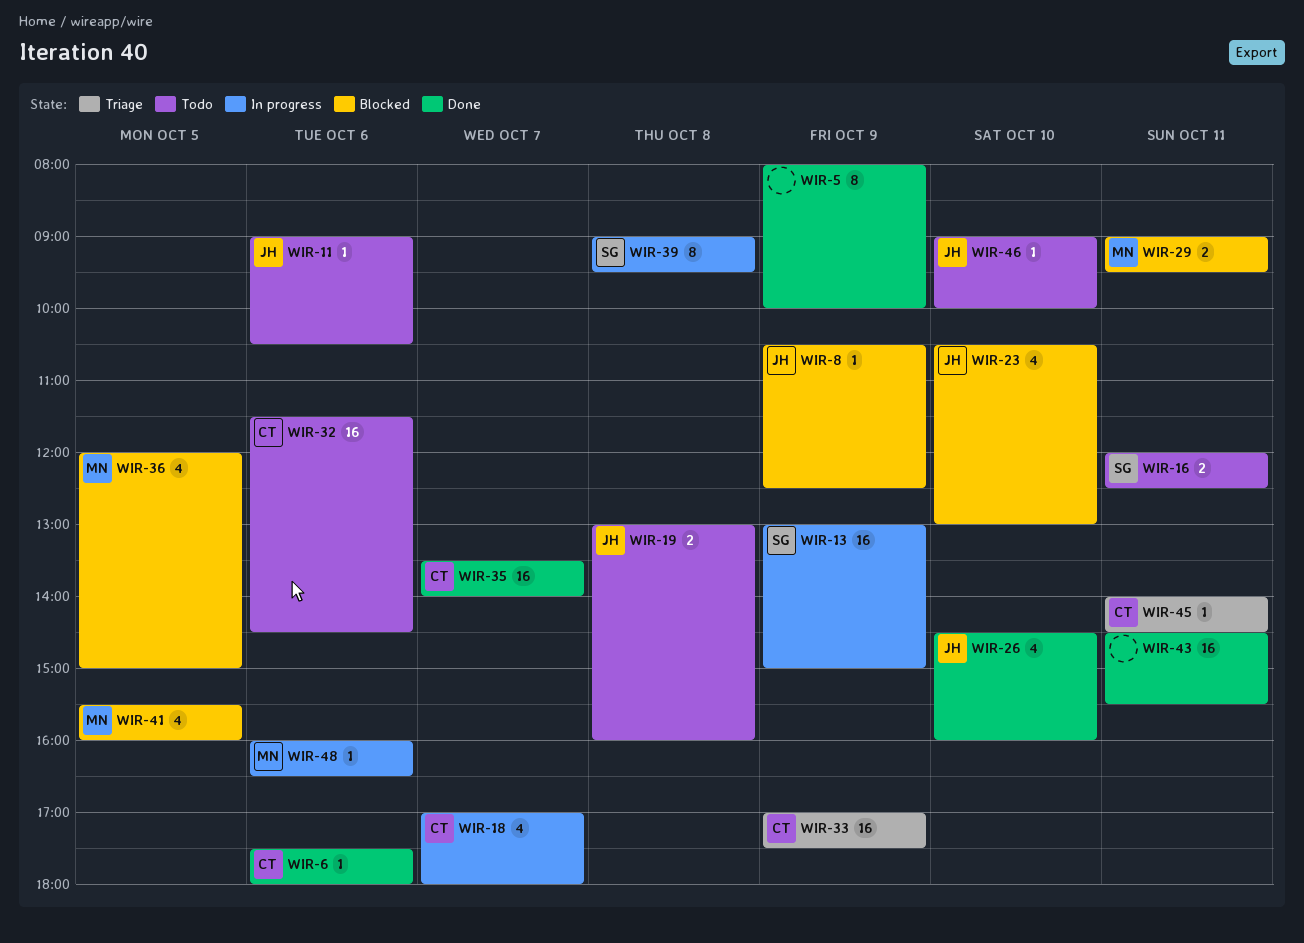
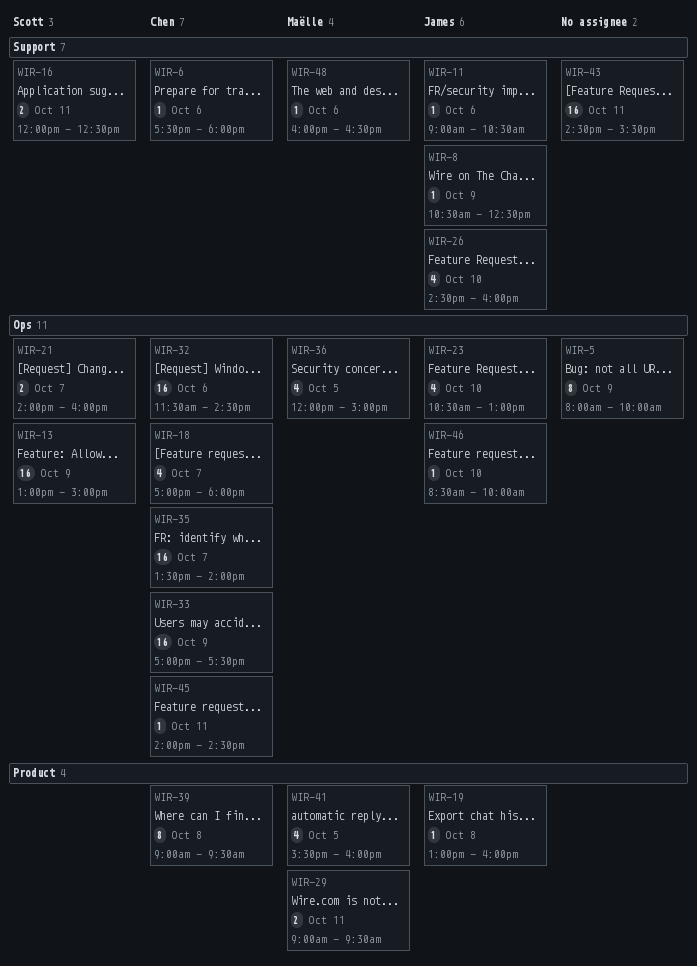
WIR-19, estimate: 2 -> 1
WIR-21: none -> present
WIR-39, owner: Scott -> Chen
WIR-46, begins: 09:00 -> 08:30

